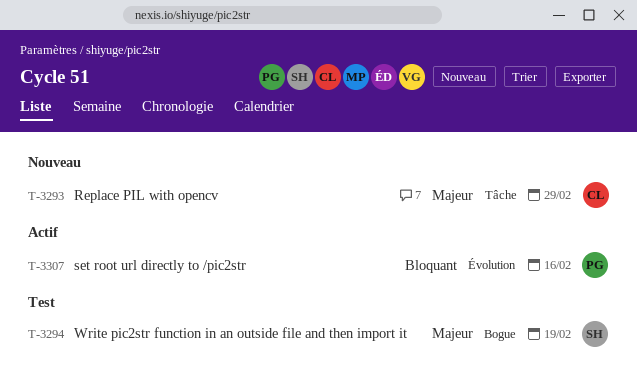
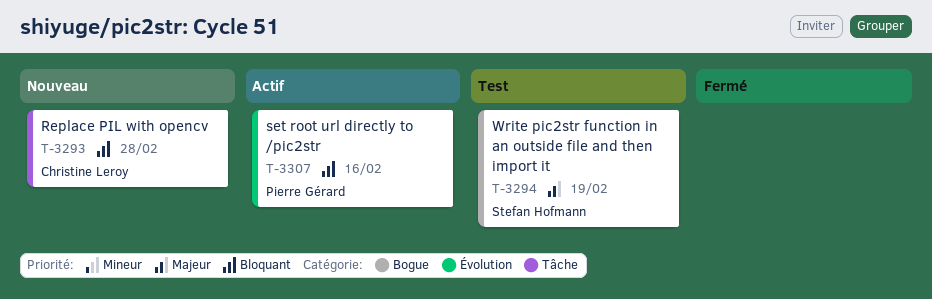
T-3293, priority: Majeur -> Bloquant
T-3293, due: Feb 29 -> Feb 28

